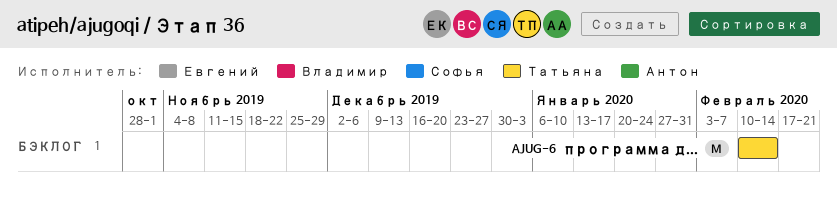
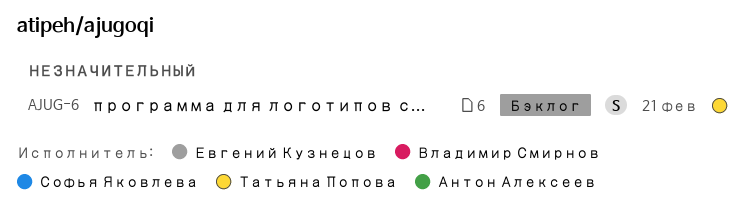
AJUG-6, estimate: M -> S
AJUG-6, due: Feb 14 -> Feb 21

